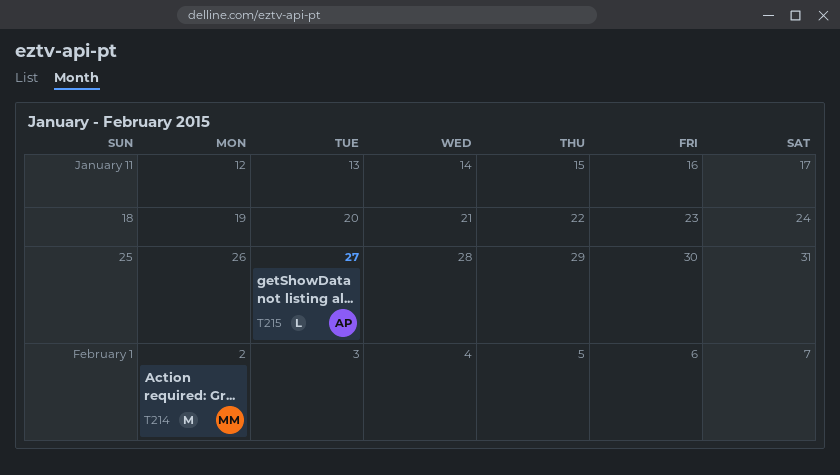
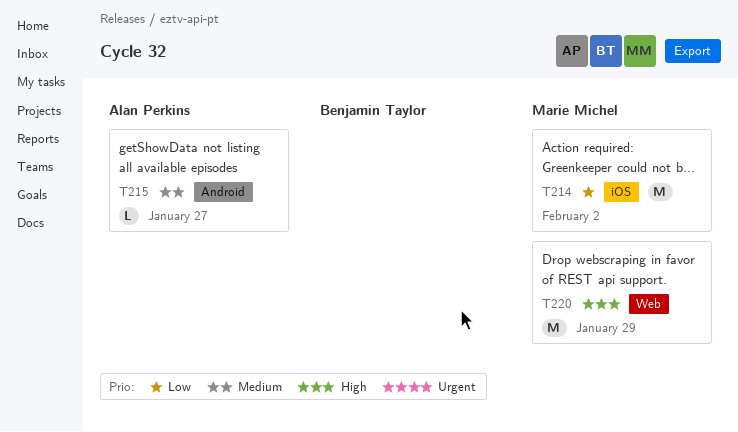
T220: none -> present

